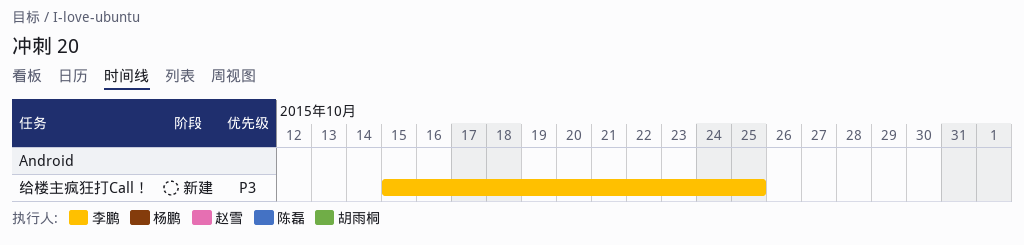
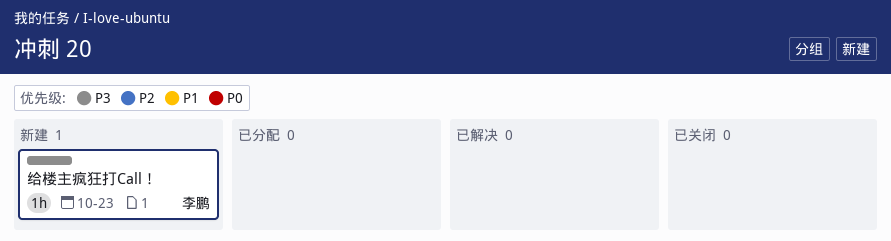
给楼主疯狂打Call！, due: Oct 25 -> Oct 23

